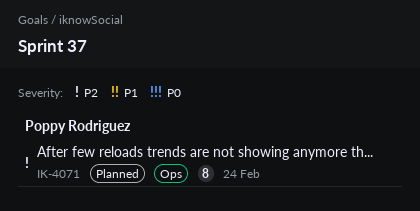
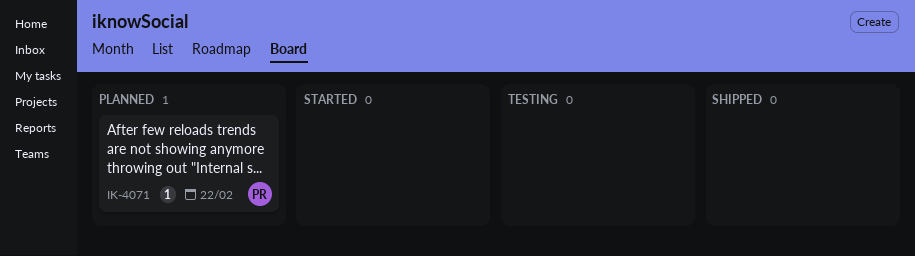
IK-4071, estimate: 8 -> 1
IK-4071, due: Feb 24 -> Feb 22

